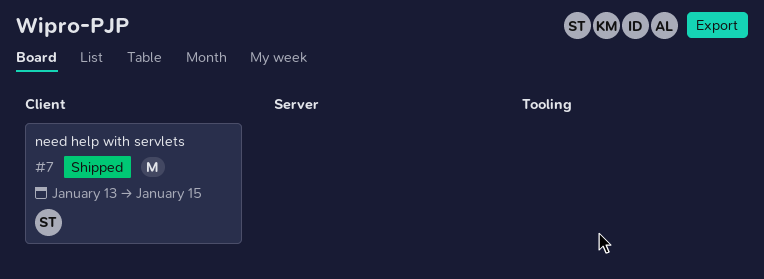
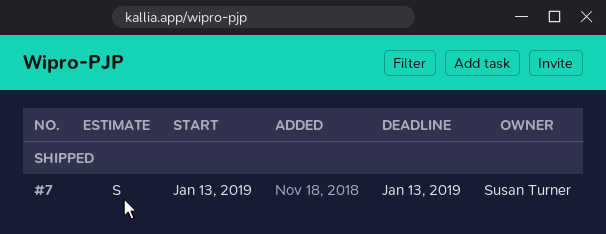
#7, estimate: M -> S
#7, due: Jan 15 -> Jan 13

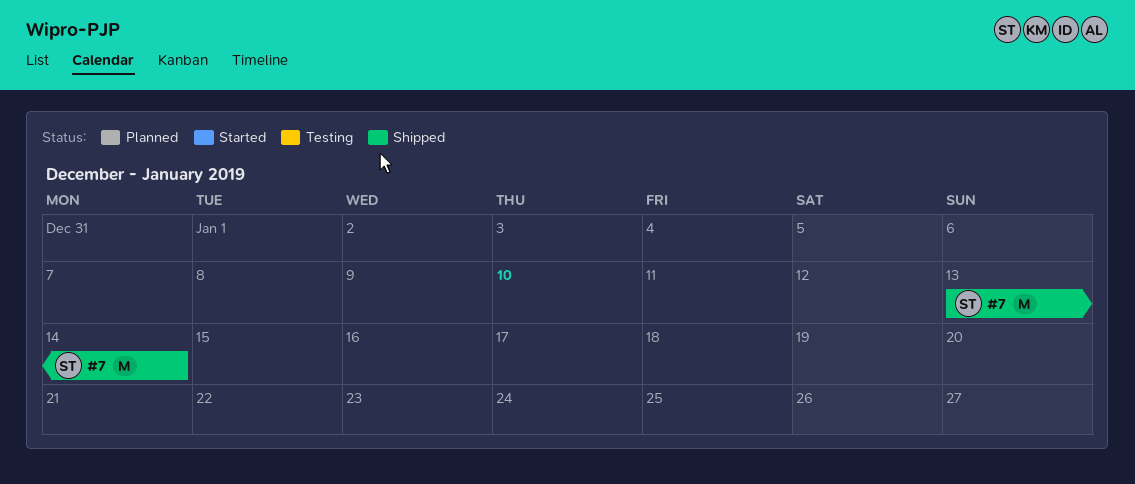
#7, estimate: S -> M
#7, due: Jan 13 -> Jan 14

